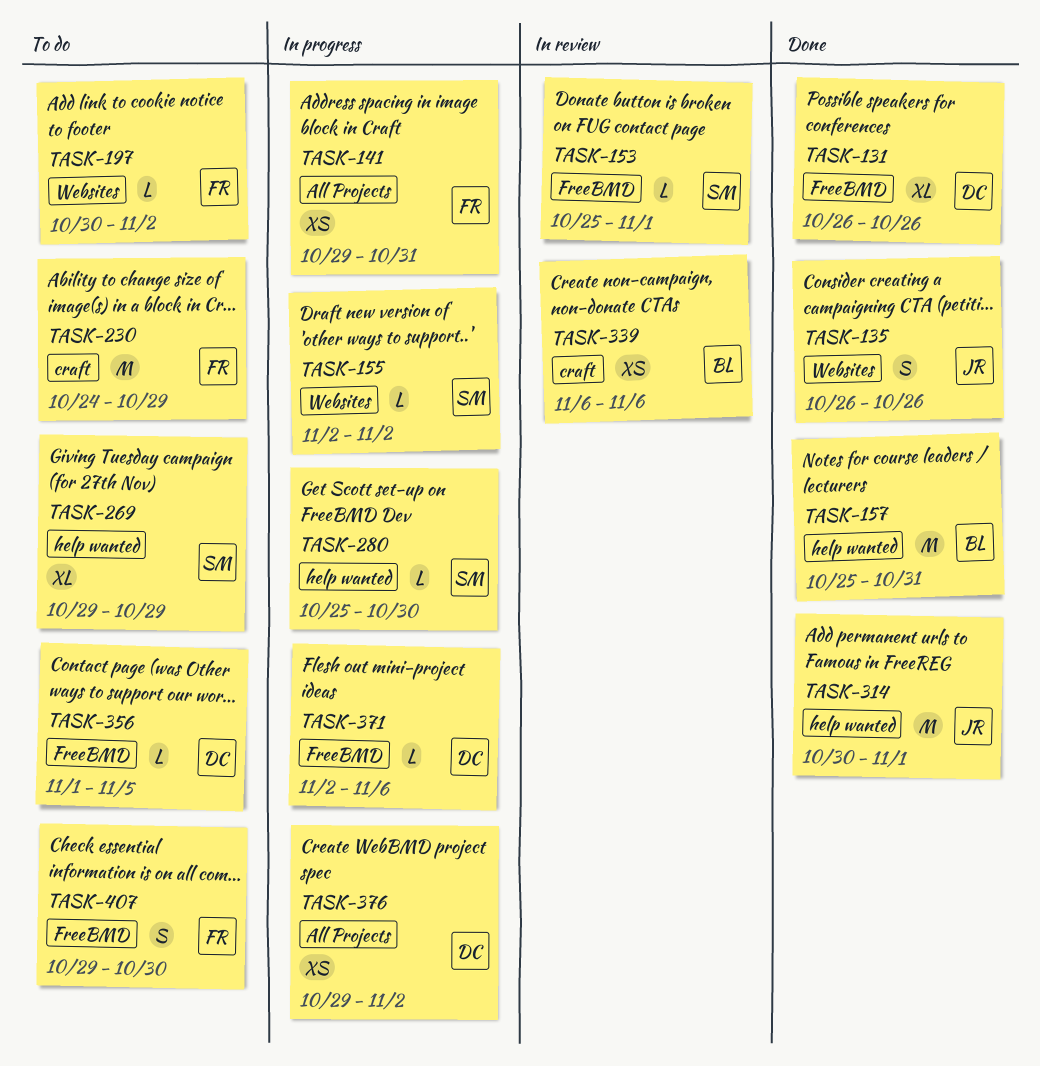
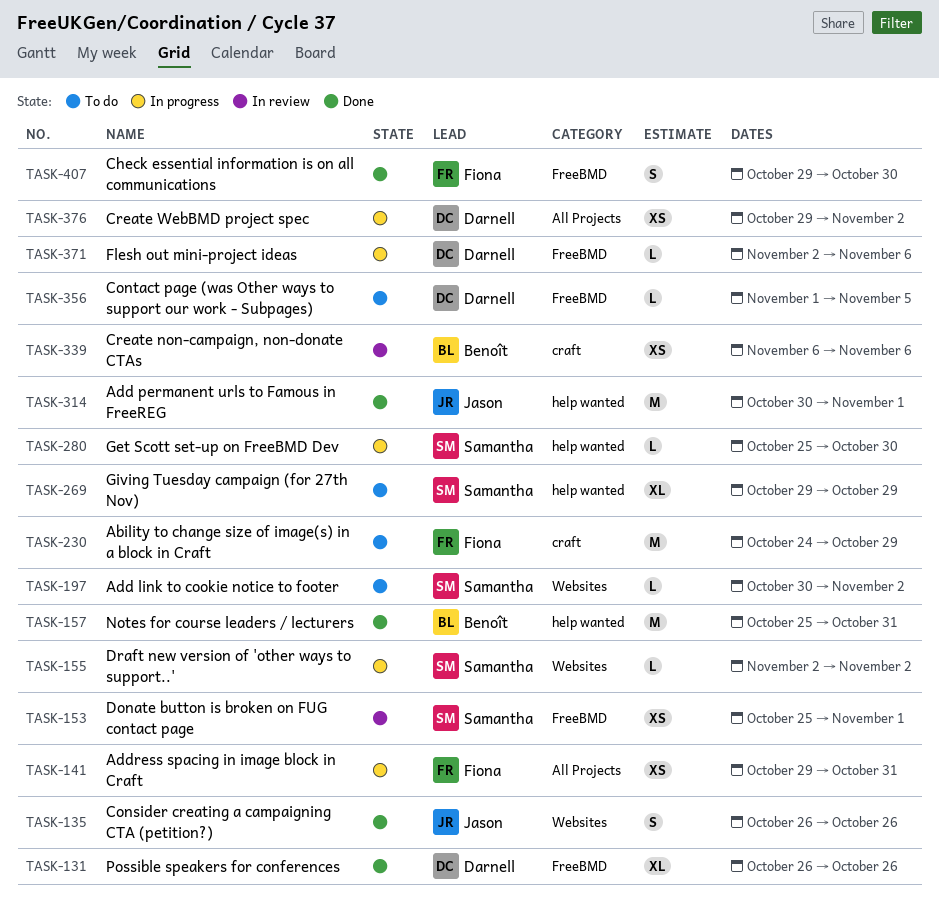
TASK-153, estimate: L -> XS
TASK-197, owner: Fiona -> Samantha
TASK-407, status: To do -> Done

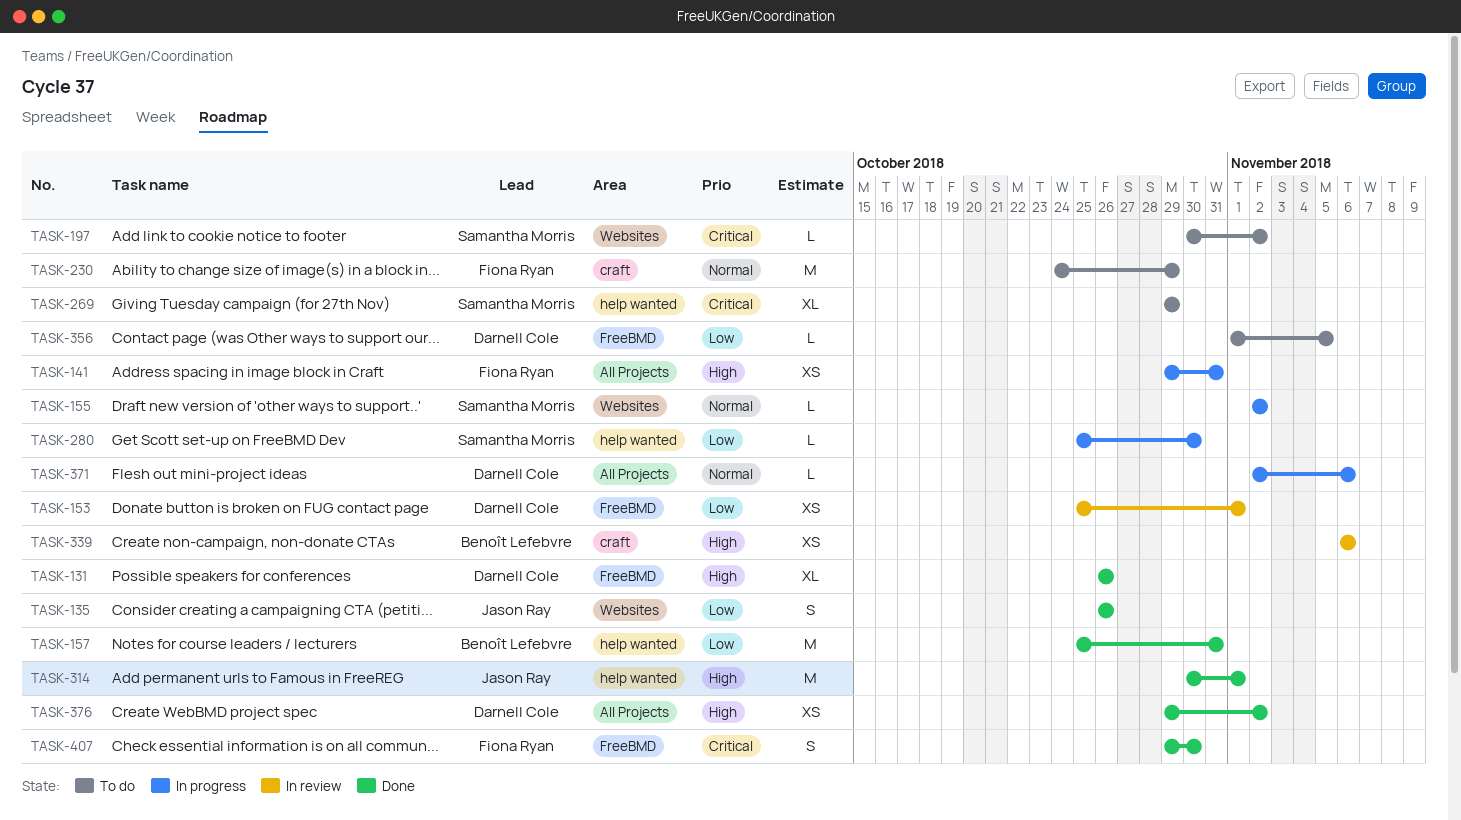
TASK-153, owner: Samantha Morris -> Darnell Cole
TASK-371, label: FreeBMD -> All Projects
TASK-376, status: In progress -> Done

